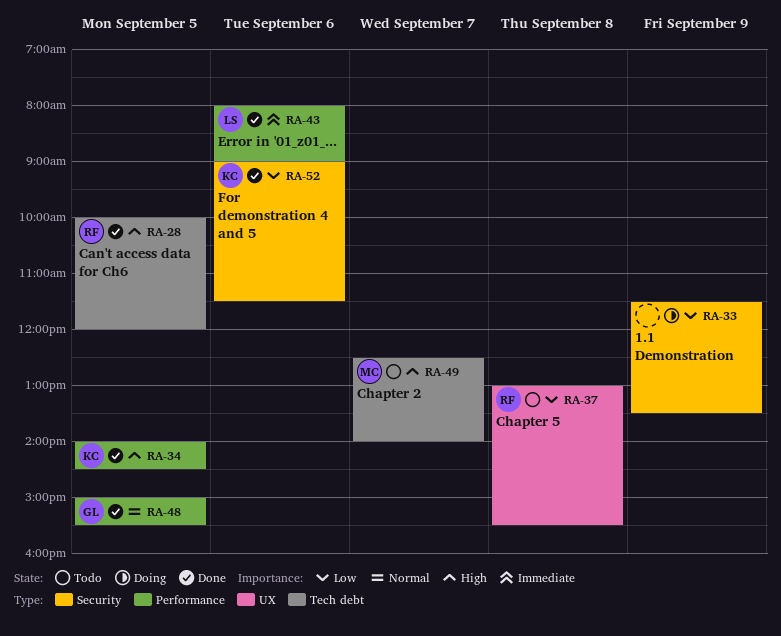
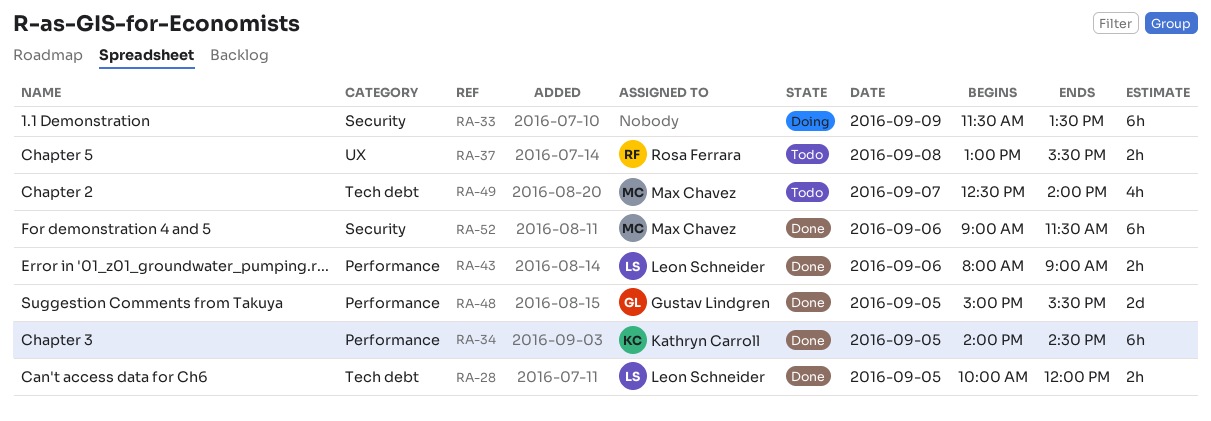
RA-28, owner: Rosa Ferrara -> Leon Schneider
RA-52, owner: Kathryn Carroll -> Max Chavez

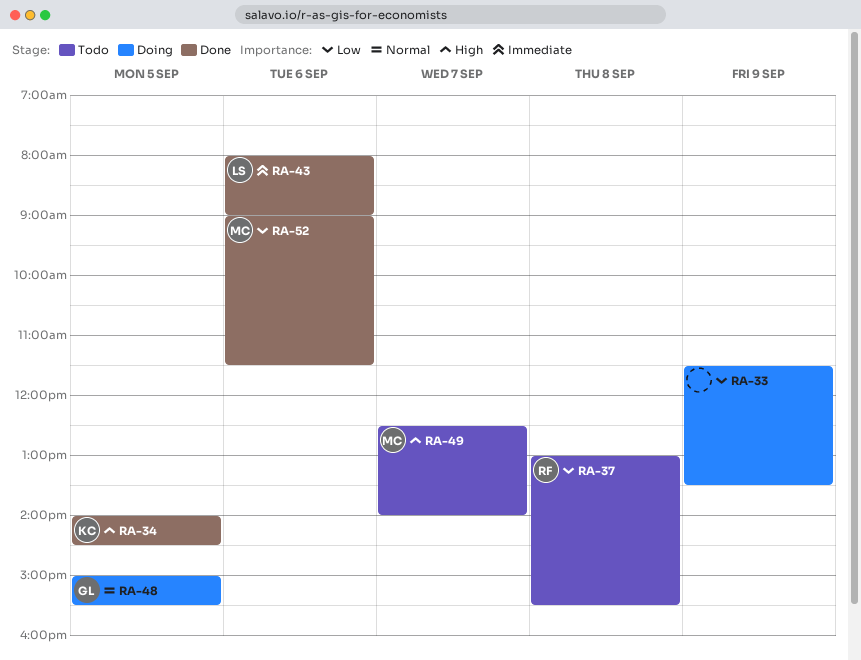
RA-28: present -> none
RA-48, status: Done -> Doing

